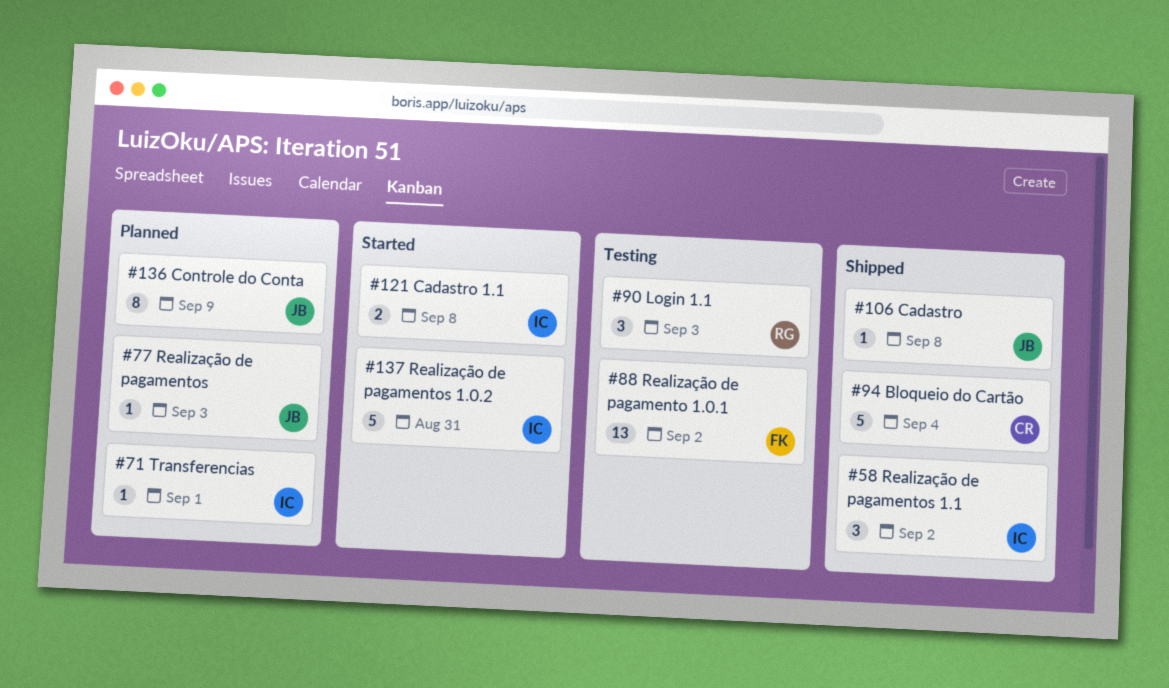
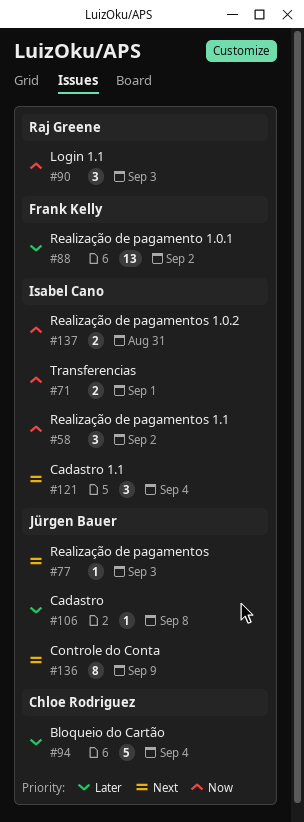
#71, estimate: 1 -> 2
#121, estimate: 2 -> 3
#121, due: Sep 8 -> Sep 4
#137, estimate: 5 -> 2

